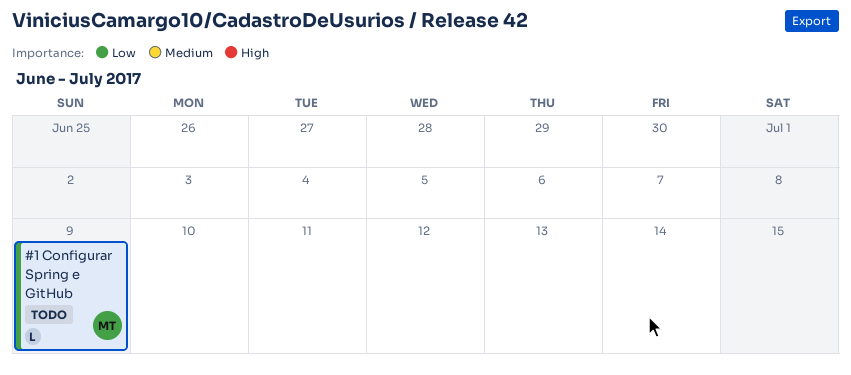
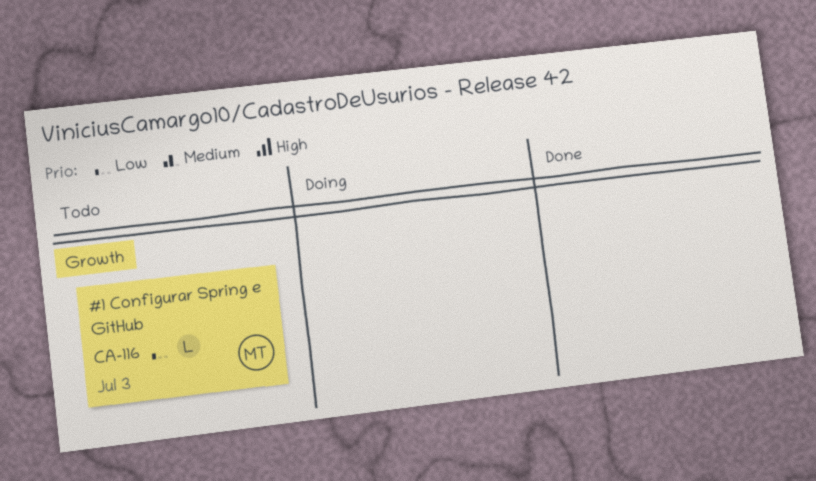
#1 Configurar Spring e GitHub, due: Jul 9 -> Jul 3

